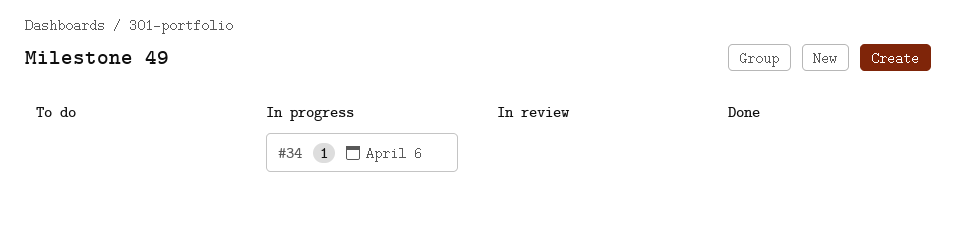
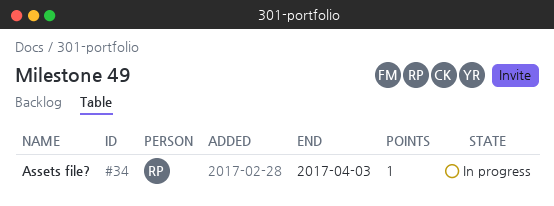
#34, due: Apr 6 -> Apr 3

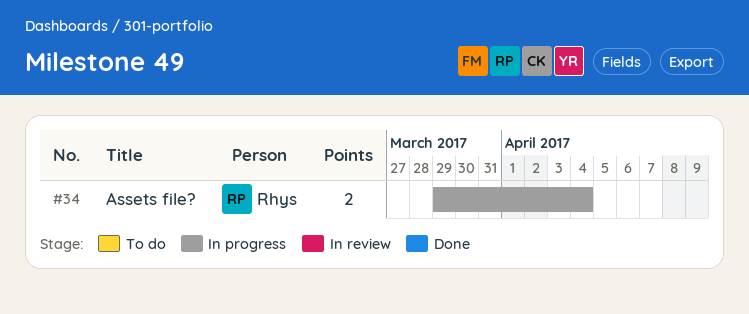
#34, estimate: 1 -> 2
#34, due: Apr 3 -> Apr 4

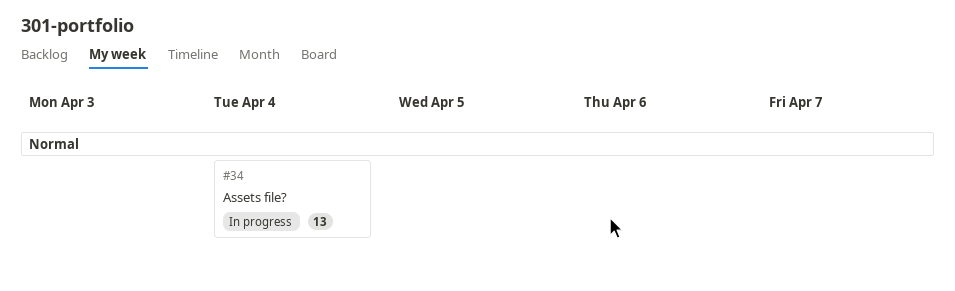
#34, estimate: 2 -> 13

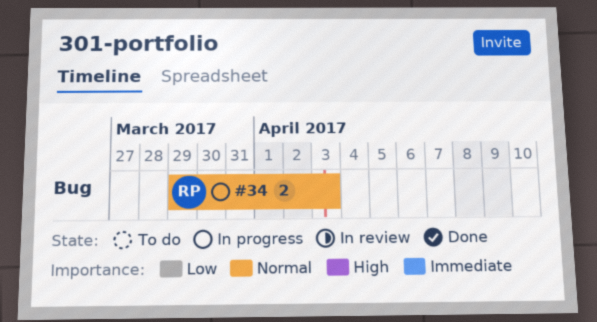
#34, estimate: 13 -> 2
#34, due: Apr 4 -> Apr 3

